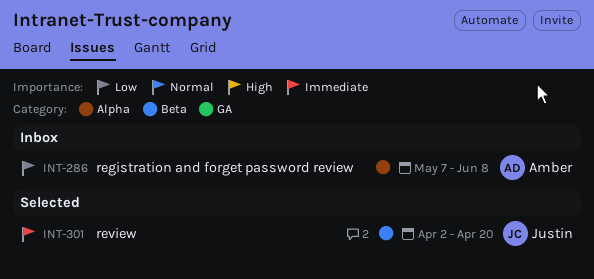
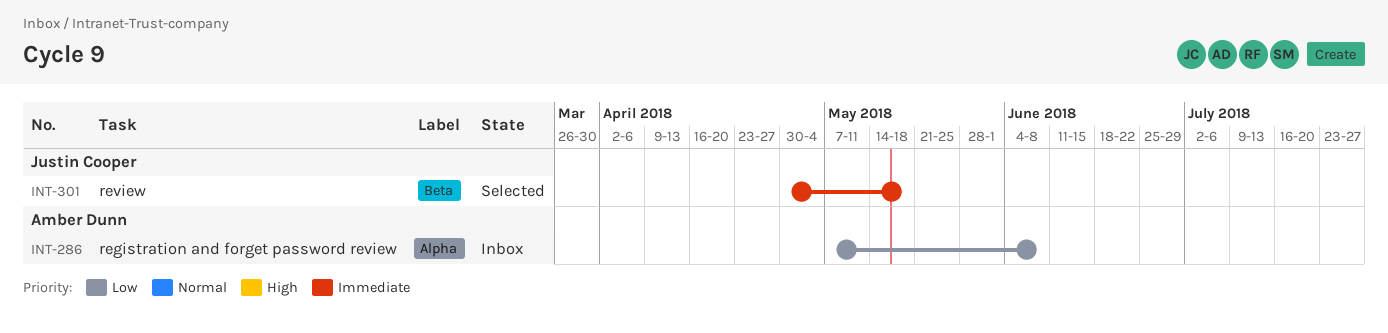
INT-301, start: Apr 2 -> Apr 30
INT-301, due: Apr 20 -> May 18

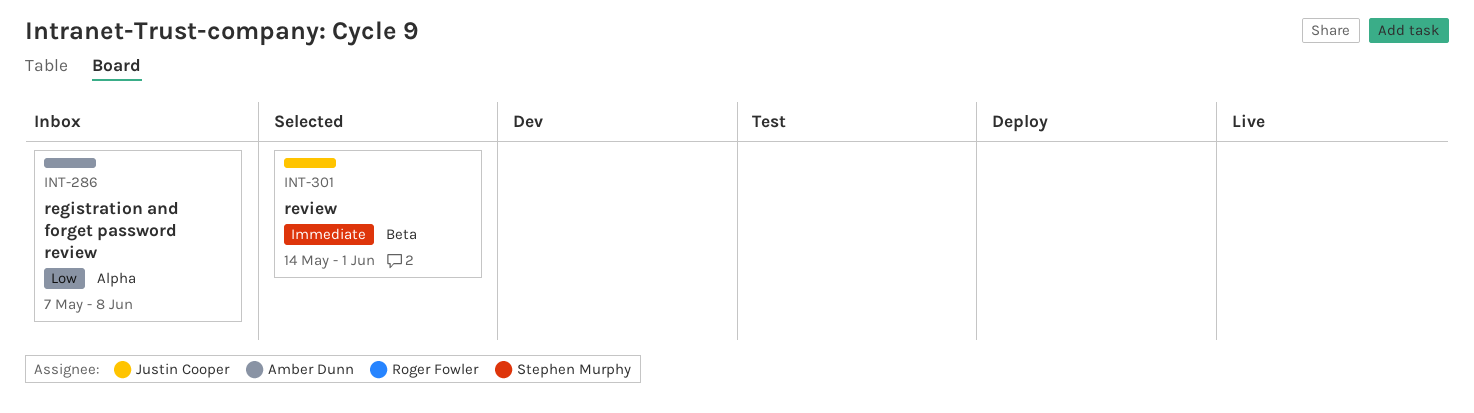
INT-301, start: Apr 30 -> May 14
INT-301, due: May 18 -> Jun 1

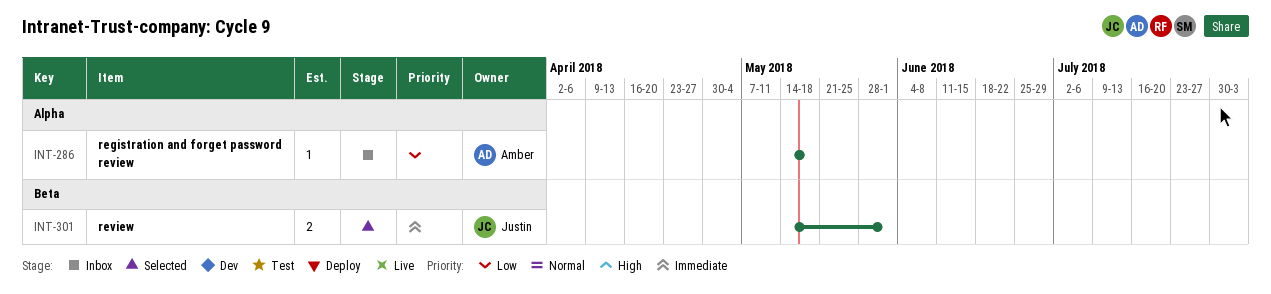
INT-286, start: May 7 -> May 14
INT-286, due: Jun 8 -> May 18

